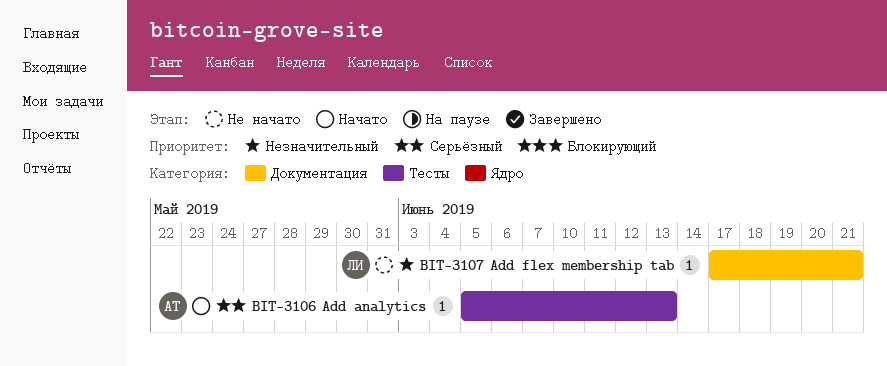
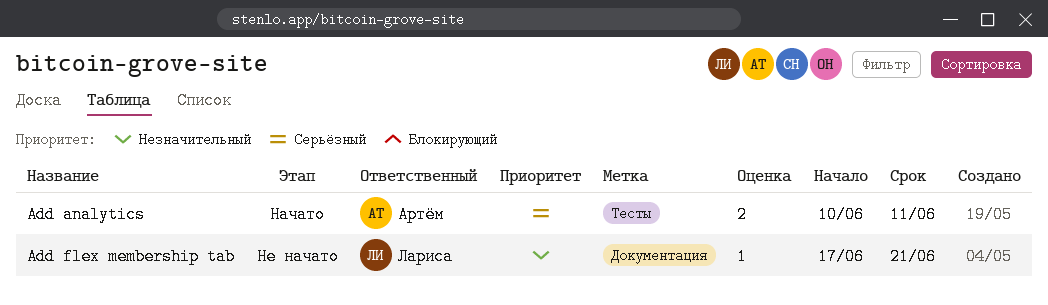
Add analytics, estimate: 1 -> 2
Add analytics, start: Jun 5 -> Jun 10
Add analytics, due: Jun 13 -> Jun 11

